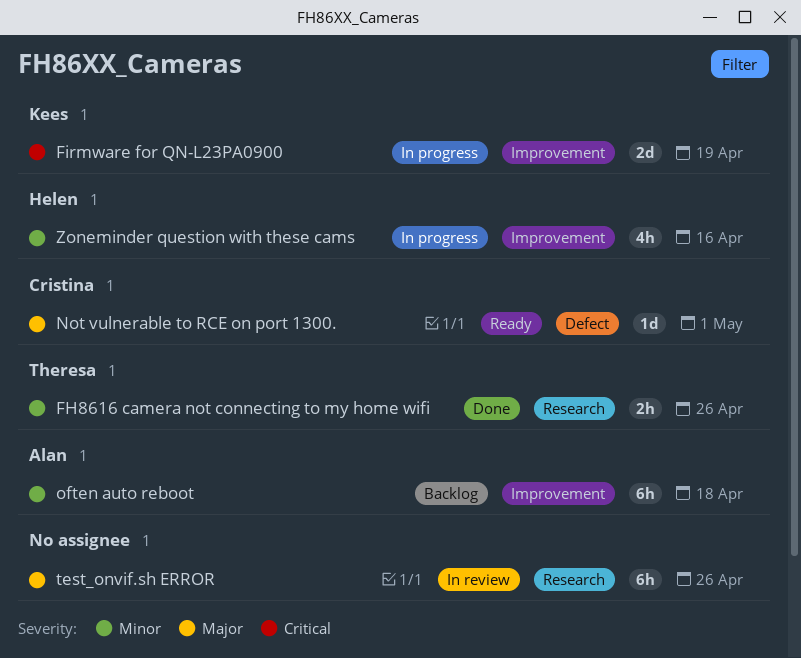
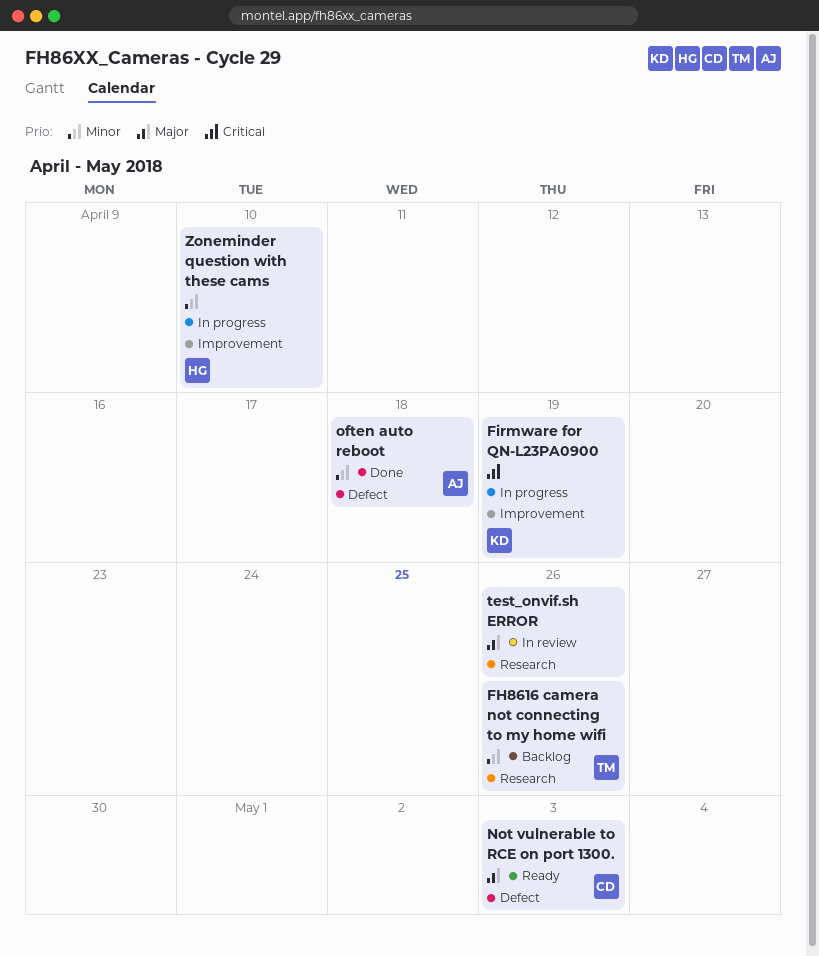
FH8616 camera not connecting to my home wifi, status: Done -> Backlog
Not vulnerable to RCE on port 1300., due: May 1 -> May 3
often auto reboot, status: Backlog -> Done
often auto reboot, label: Improvement -> Defect
Zoneminder question with these cams, due: Apr 16 -> Apr 10

